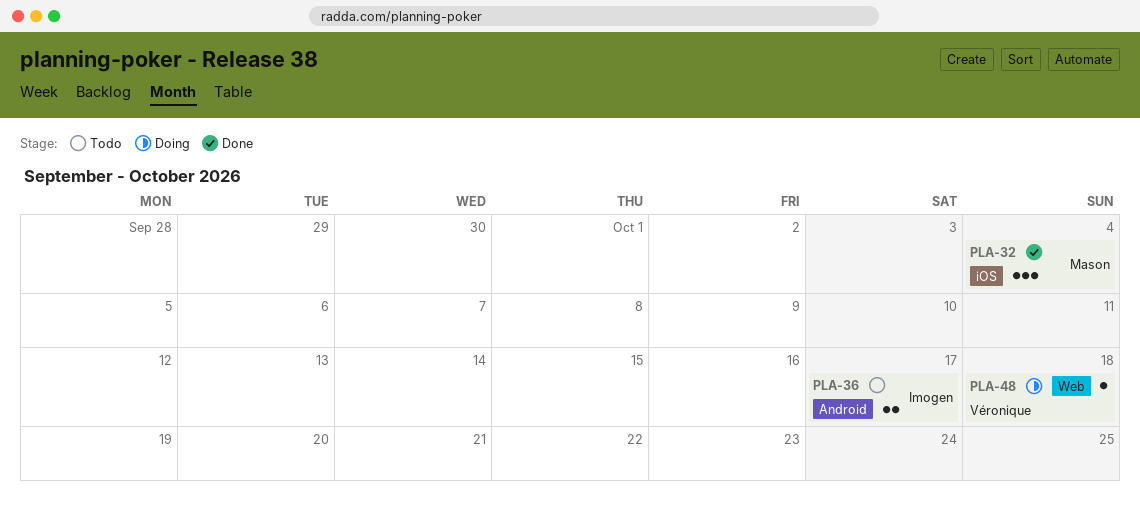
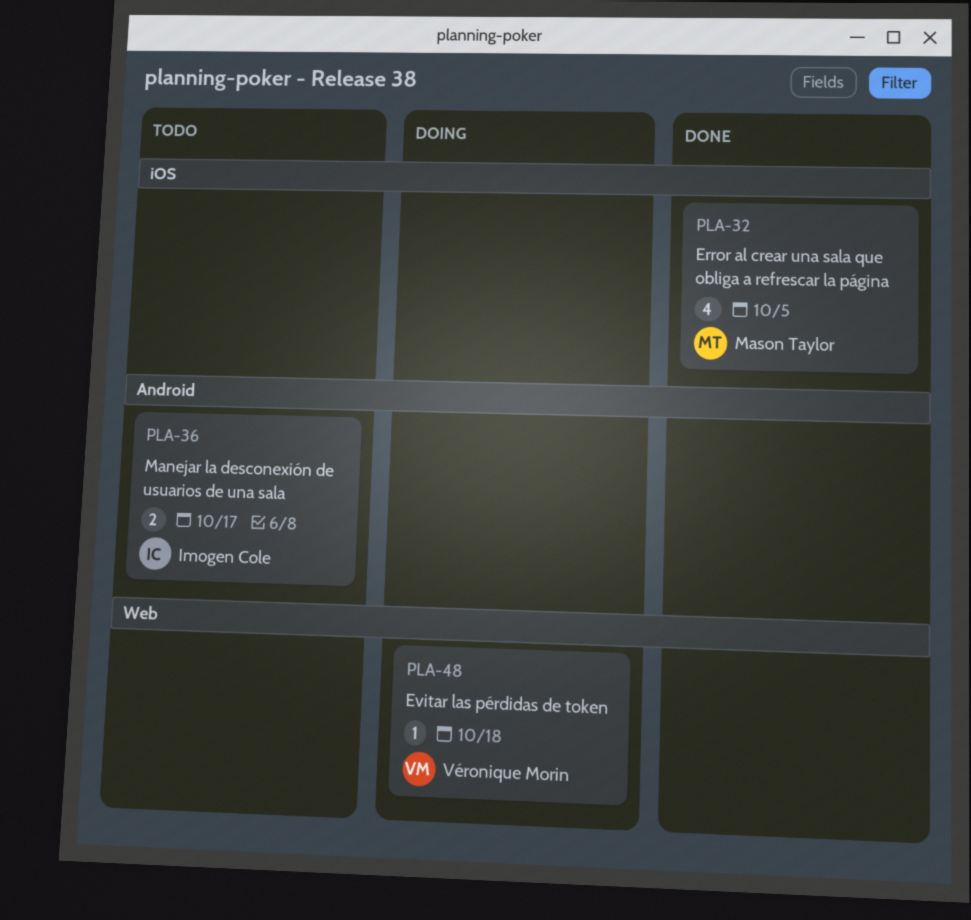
PLA-32, estimate: 3 -> 4
PLA-32, due: Oct 4 -> Oct 5

